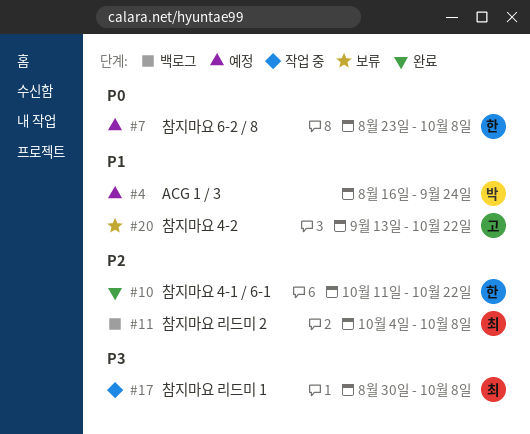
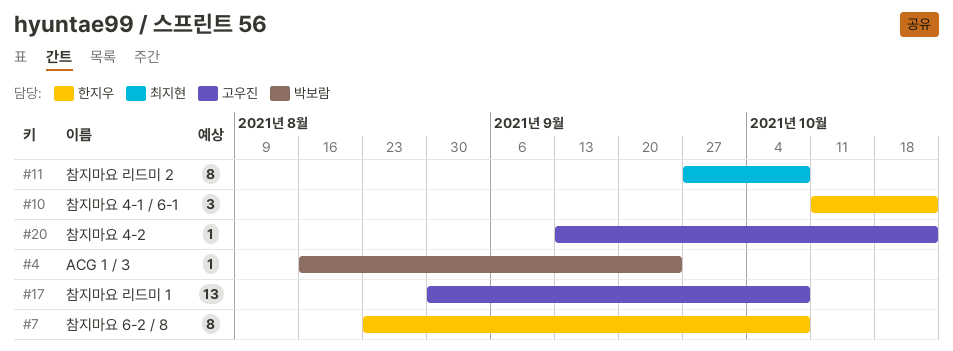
#11, start: Oct 4 -> Sep 27
#17, owner: 최지현 -> 고우진

